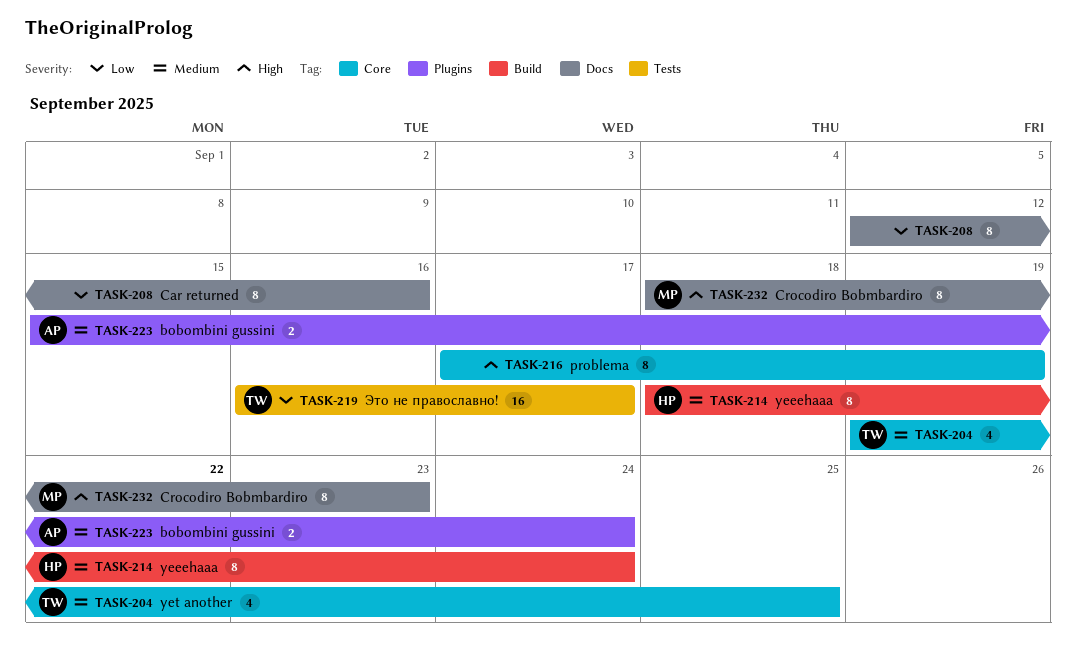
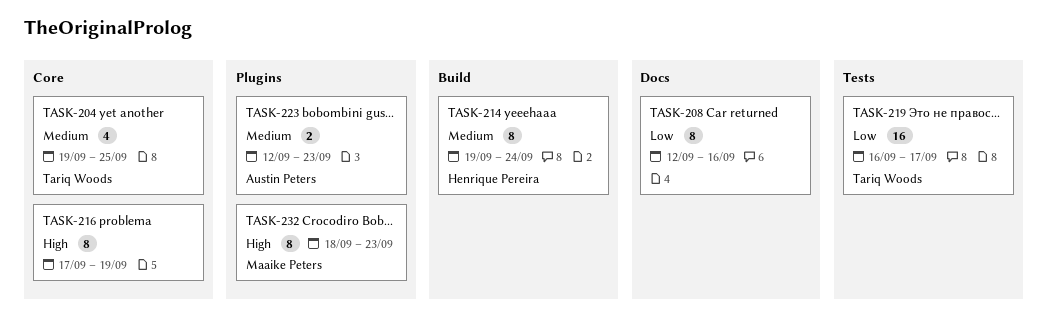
TASK-214, start: Sep 18 -> Sep 19
TASK-223, start: Sep 15 -> Sep 12
TASK-223, due: Sep 24 -> Sep 23
TASK-232, label: Docs -> Plugins

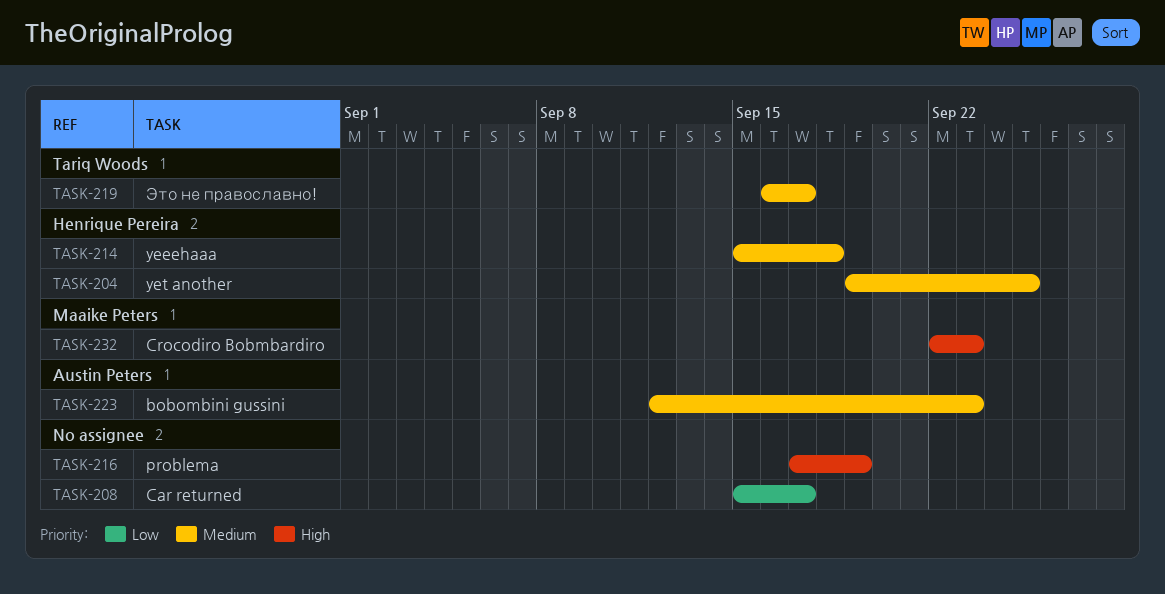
TASK-204, owner: Tariq Woods -> Henrique Pereira
TASK-208, start: Sep 12 -> Sep 15
TASK-208, due: Sep 16 -> Sep 17
TASK-214, start: Sep 19 -> Sep 15
TASK-214, due: Sep 24 -> Sep 18
TASK-219, priority: Low -> Medium
TASK-232, start: Sep 18 -> Sep 22

